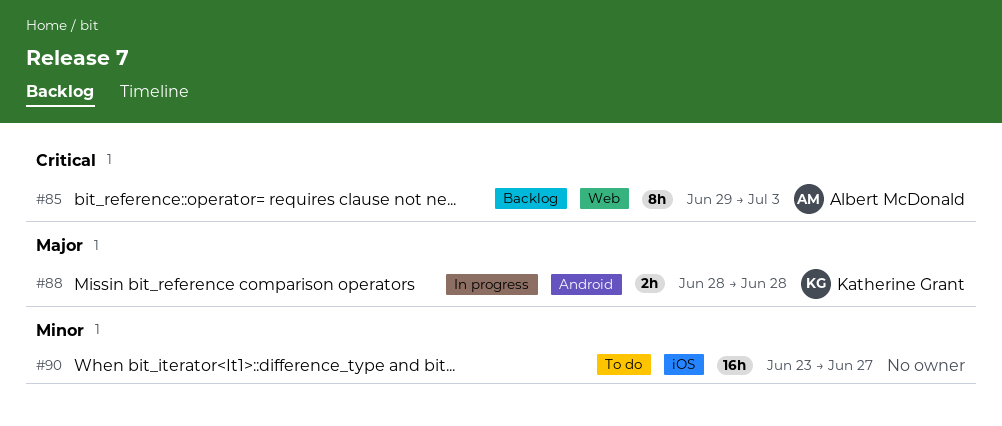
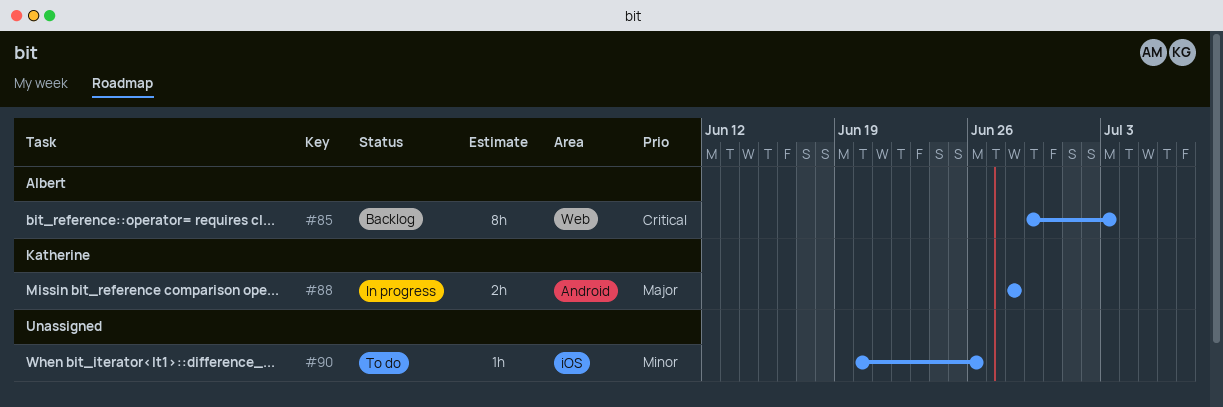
#90, estimate: 16h -> 1h
#90, start: Jun 23 -> Jun 20
#90, due: Jun 27 -> Jun 26

